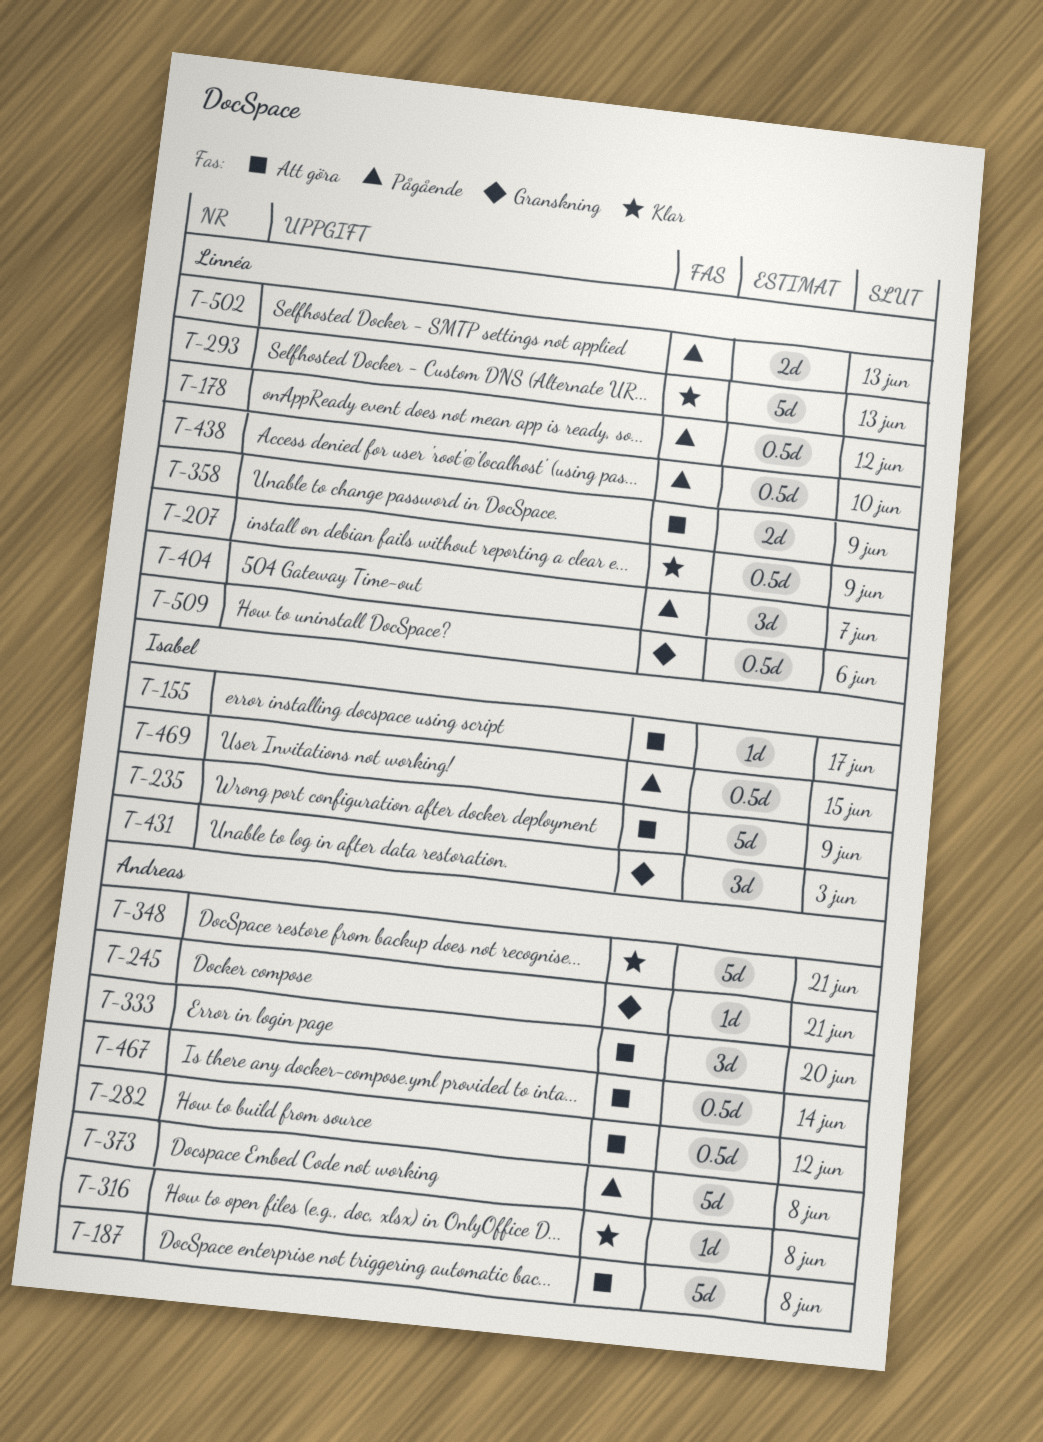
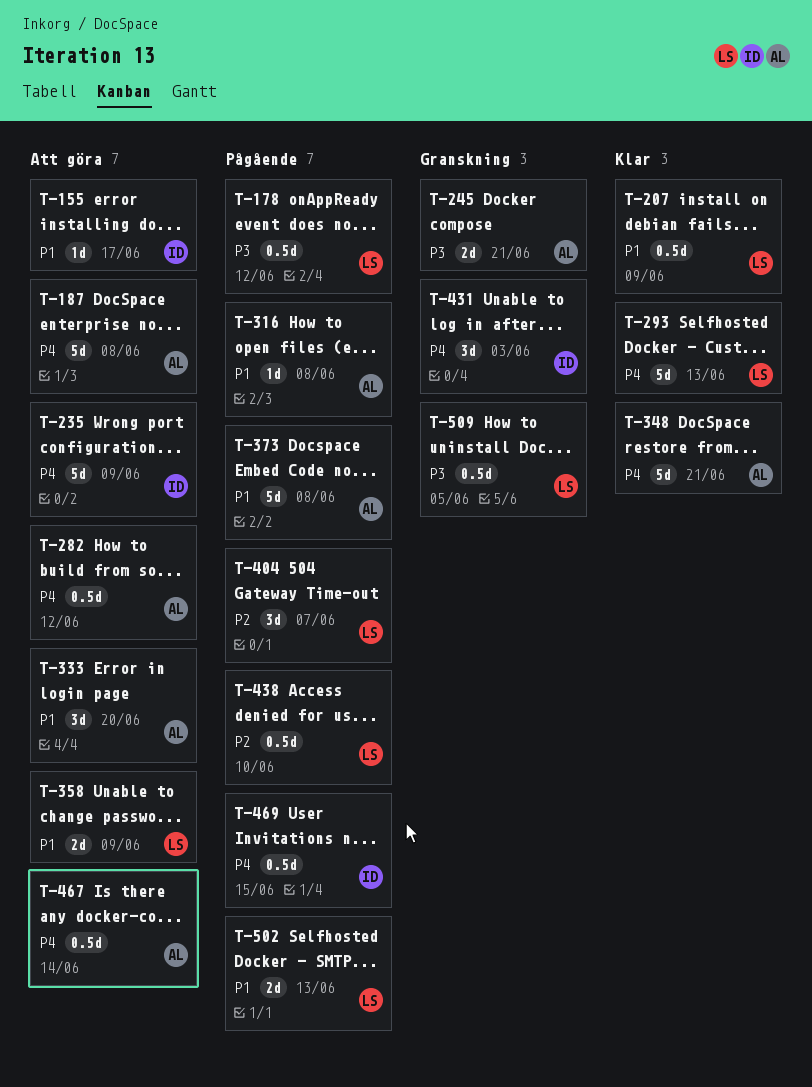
T-245, estimate: 1d -> 2d
T-316, status: Klar -> Pågående
T-509, due: Jun 6 -> Jun 5

